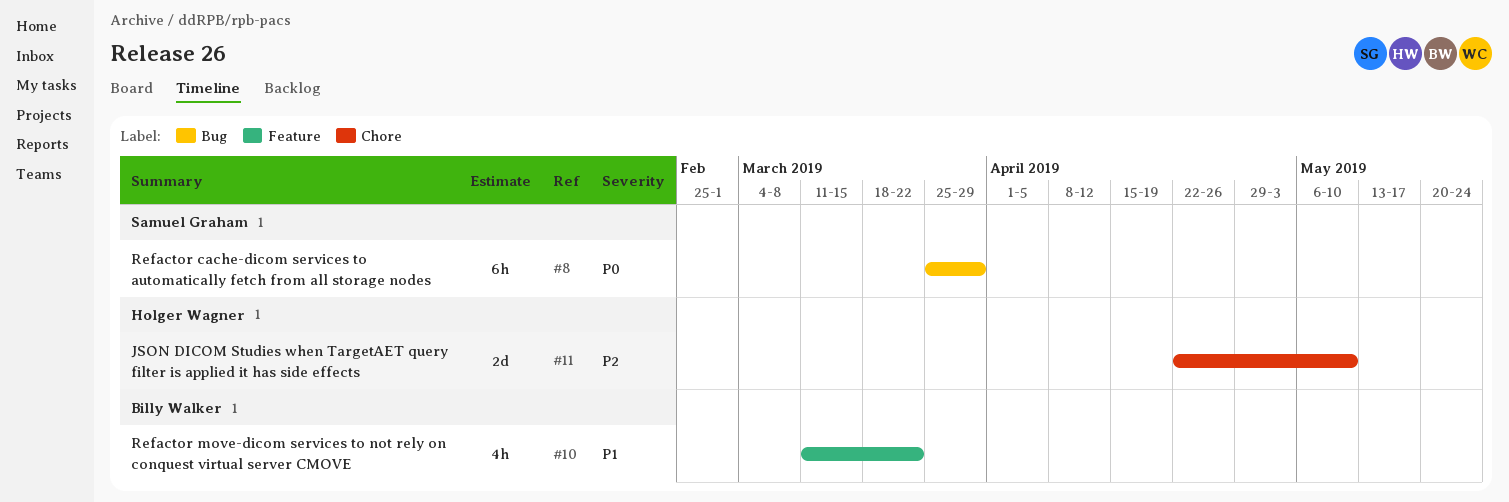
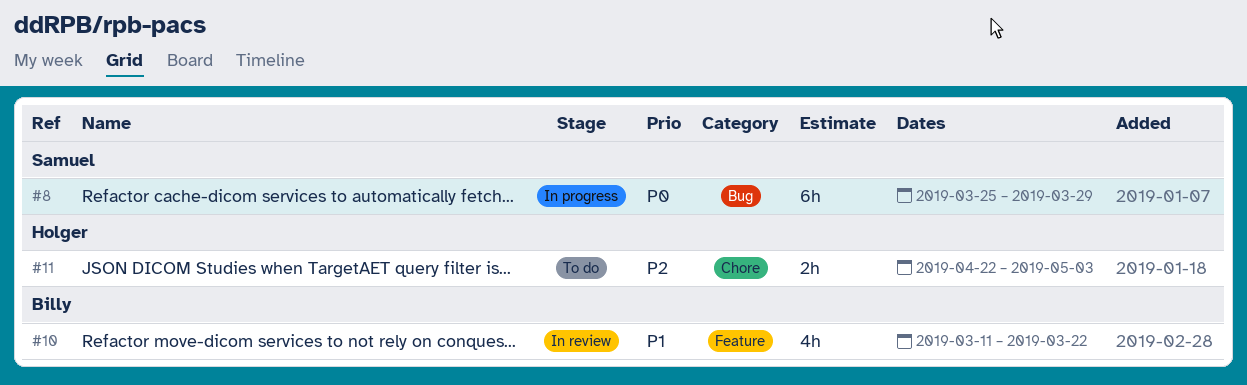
#11, estimate: 2d -> 2h
#11, due: May 10 -> May 3

